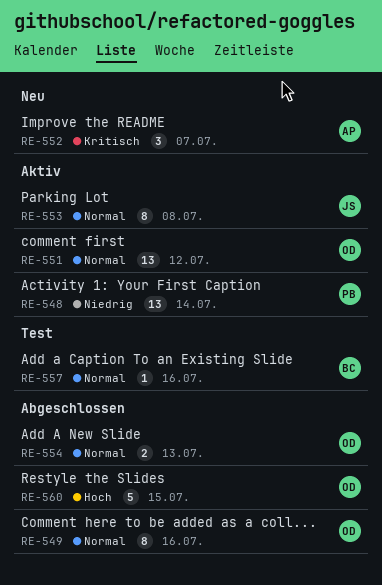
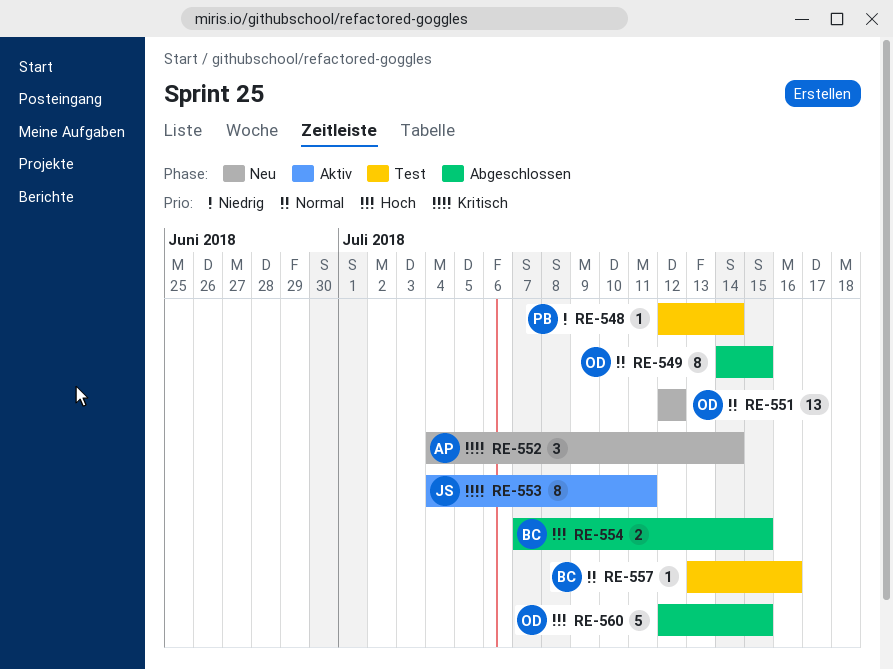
RE-548, status: Aktiv -> Test
RE-548, estimate: 13 -> 1
RE-549, due: Jul 16 -> Jul 15
RE-551, status: Aktiv -> Neu
RE-552, due: Jul 7 -> Jul 14
RE-553, priority: Normal -> Kritisch
RE-553, due: Jul 8 -> Jul 11
RE-554, owner: OD -> BC
RE-554, priority: Normal -> Hoch
RE-554, due: Jul 13 -> Jul 15

